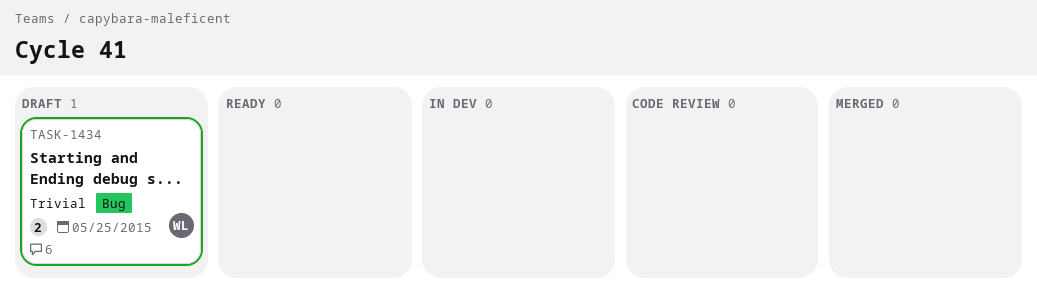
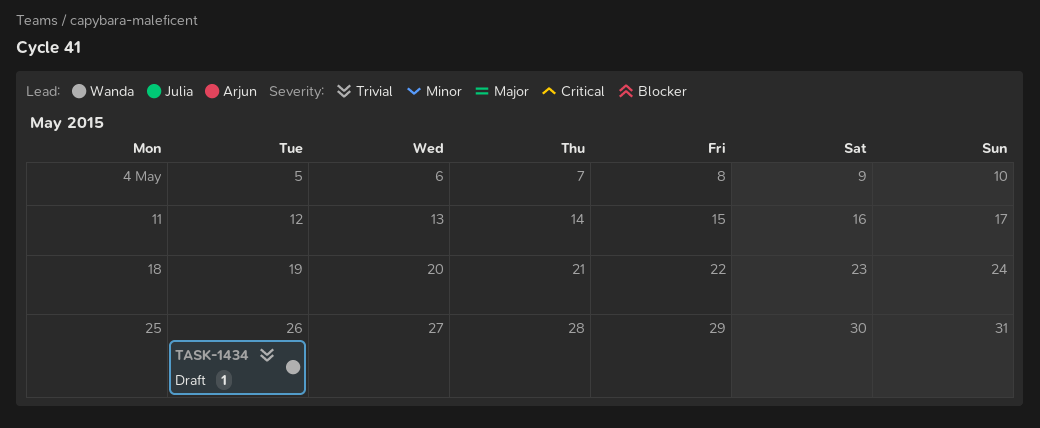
TASK-1434, estimate: 2 -> 1
TASK-1434, due: May 25 -> May 26

